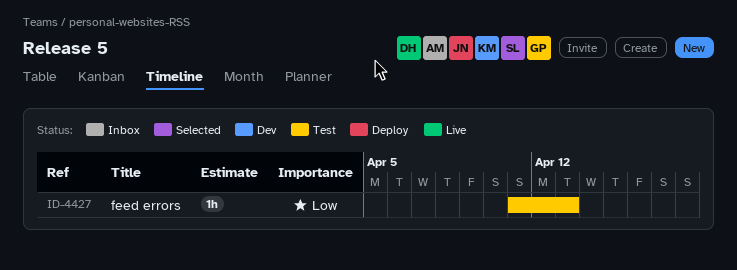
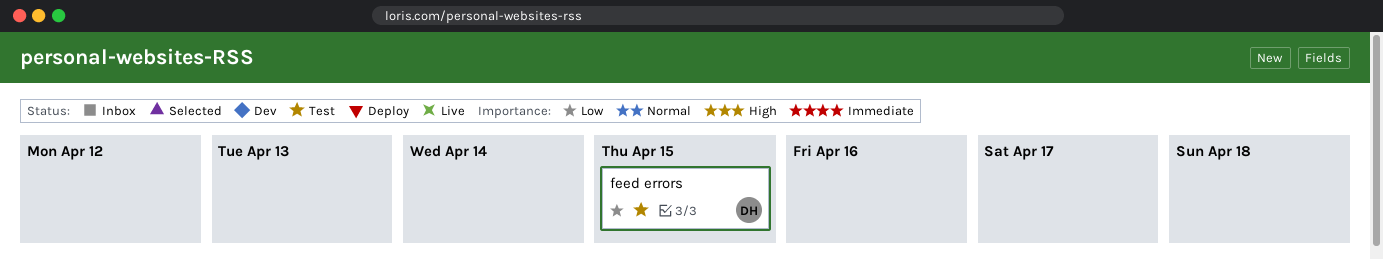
feed errors, due: Apr 13 -> Apr 15

